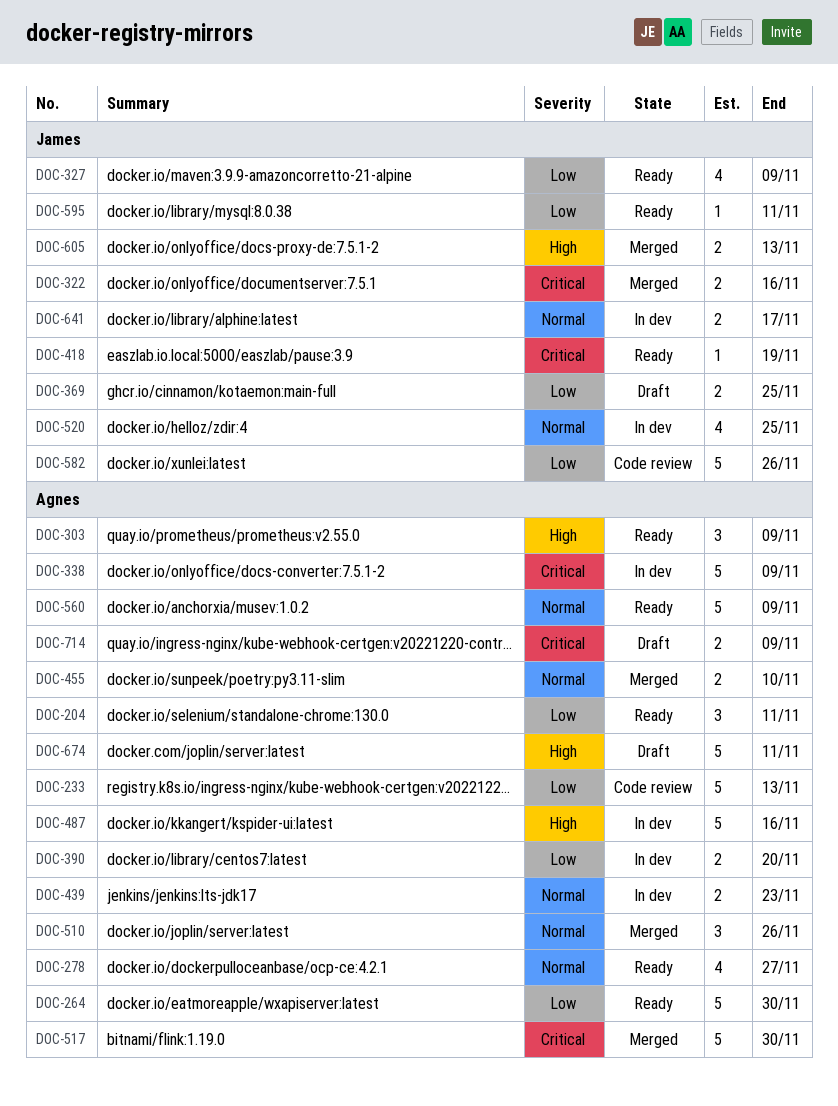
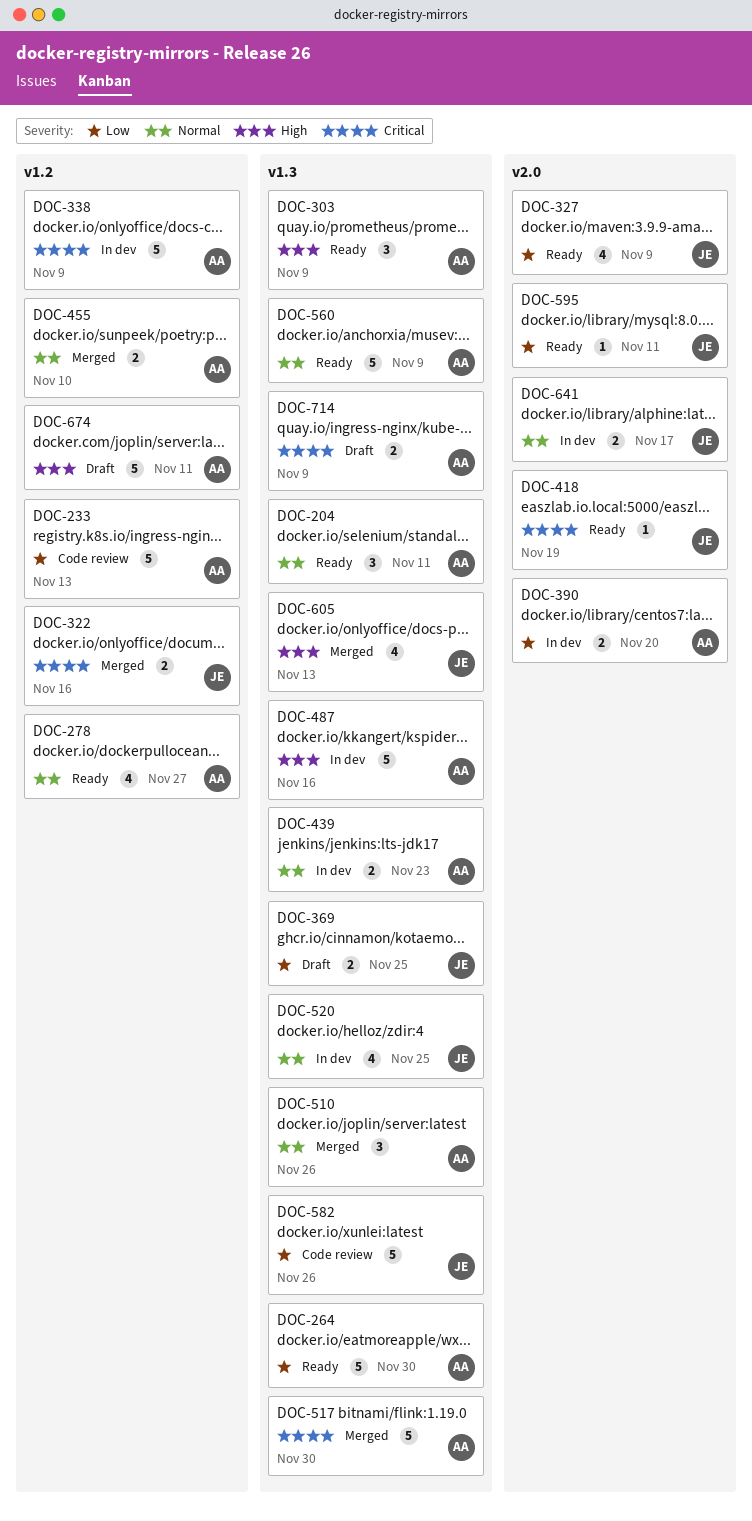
DOC-204, priority: Low -> Normal
DOC-605, estimate: 2 -> 4

